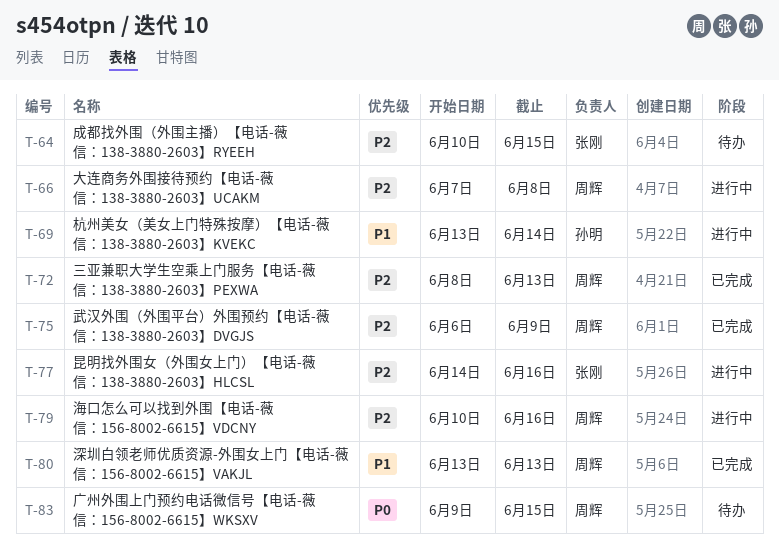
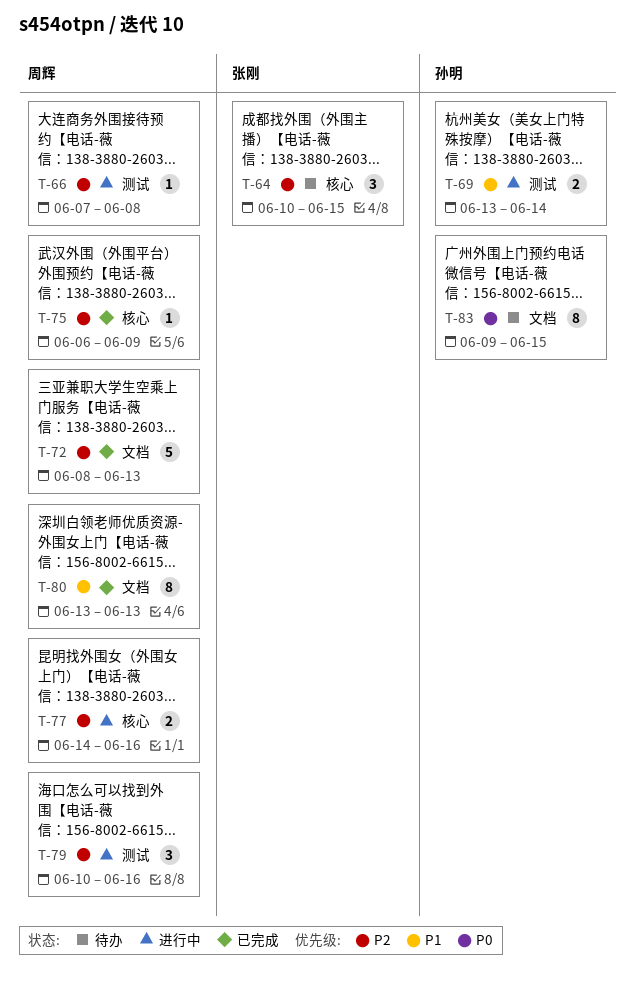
T-77, owner: 张刚 -> 周辉
T-83, owner: 周辉 -> 孙明

